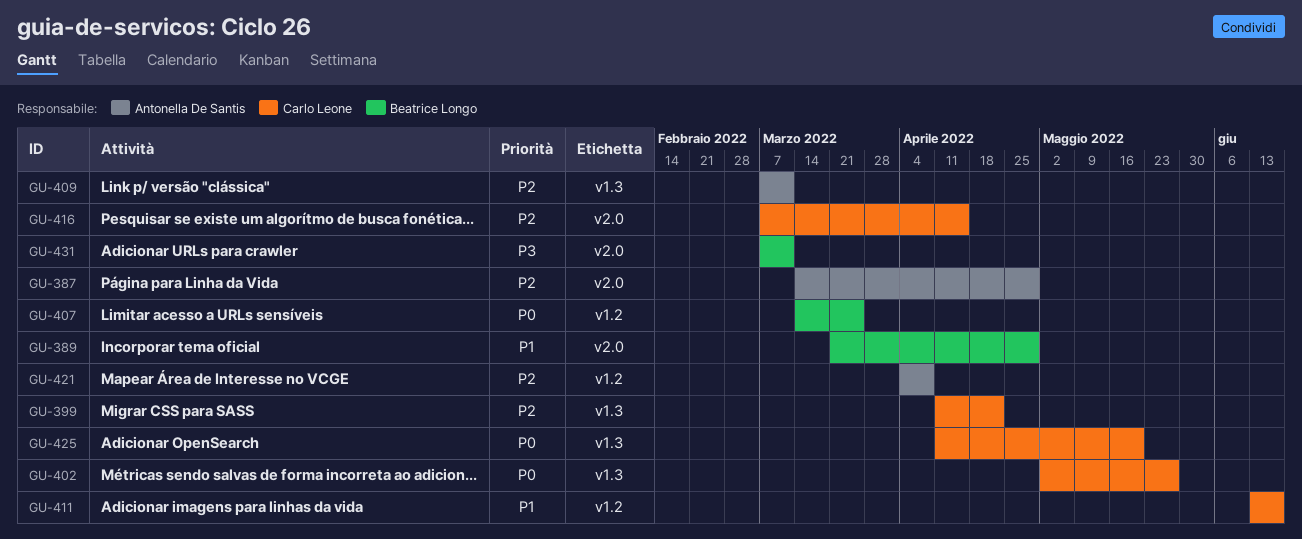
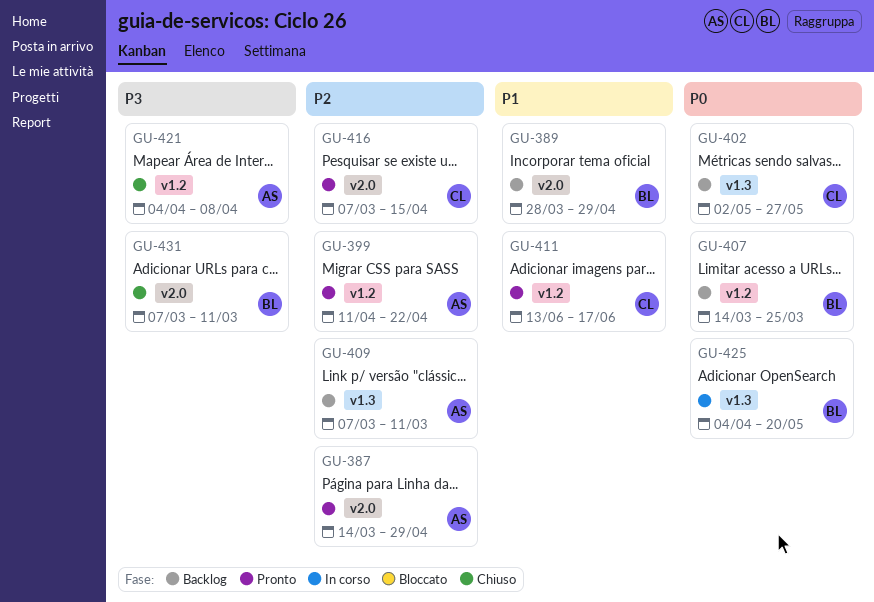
GU-389, start: Mar 21 -> Mar 28
GU-399, owner: Carlo Leone -> Antonella De Santis
GU-399, label: v1.3 -> v1.2
GU-421, priority: P2 -> P3
GU-425, owner: Carlo Leone -> Beatrice Longo
GU-425, start: Apr 11 -> Apr 4

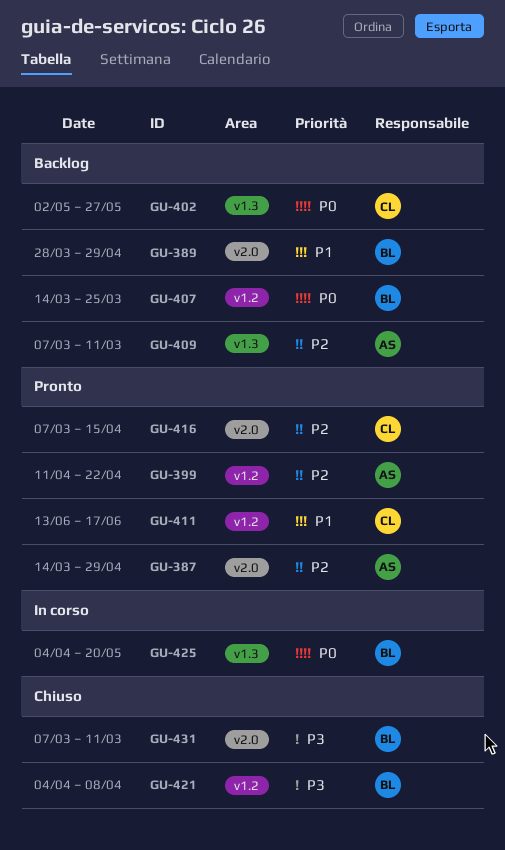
GU-421, owner: AS -> BL

